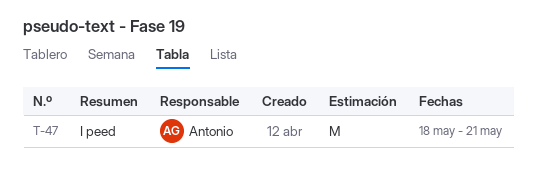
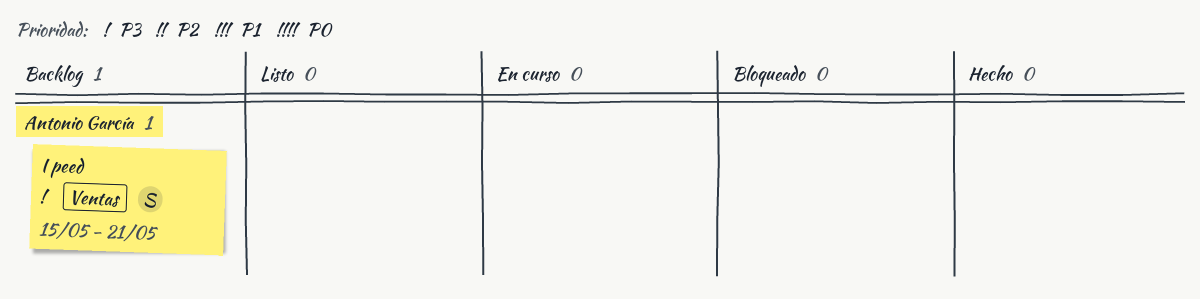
I peed, estimate: M -> S
I peed, start: May 18 -> May 15

